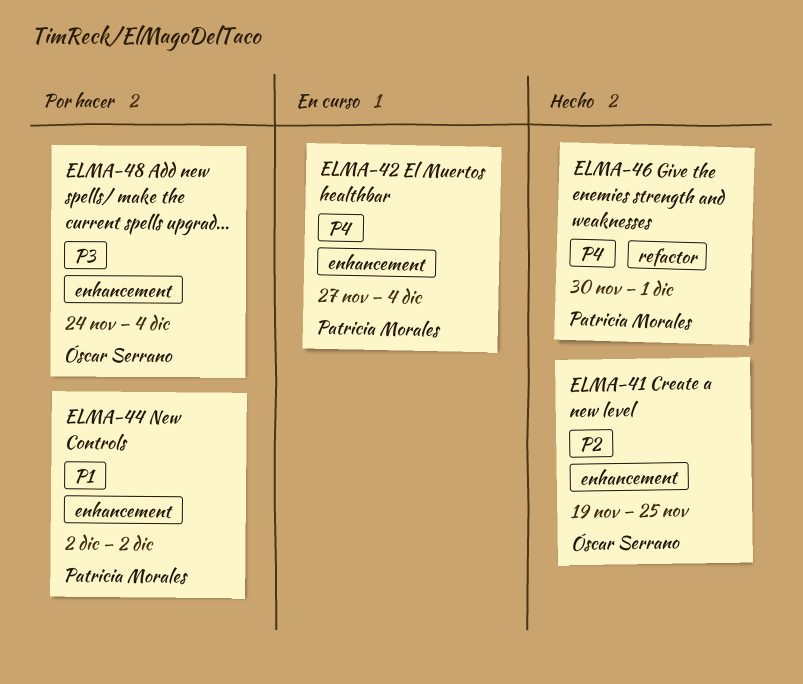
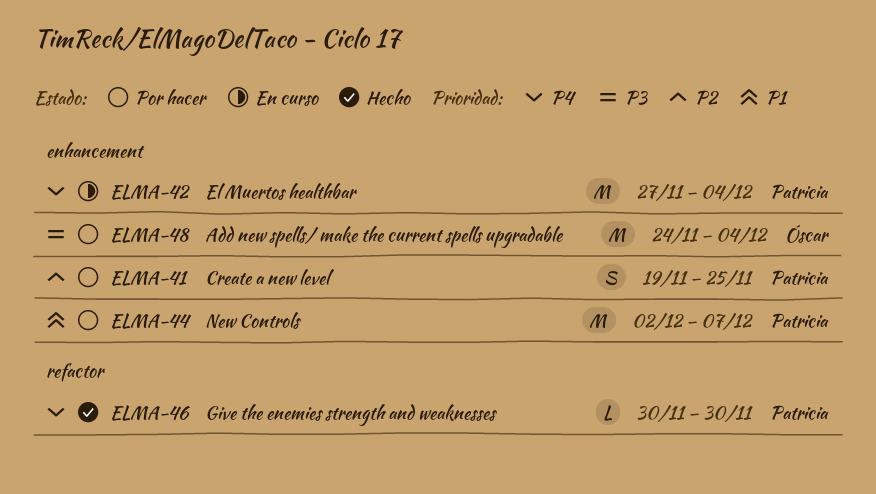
ELMA-41, status: Hecho -> Por hacer
ELMA-41, owner: Óscar Serrano -> Patricia Morales
ELMA-44, due: Dec 2 -> Dec 7
ELMA-46, due: Dec 1 -> Nov 30

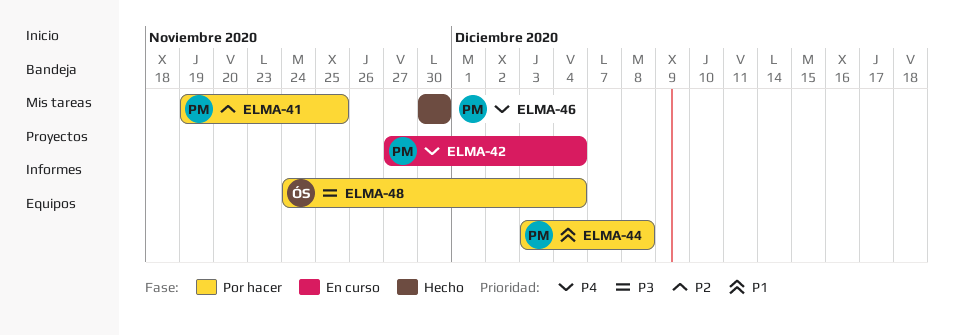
ELMA-44, start: Dec 2 -> Dec 3
ELMA-44, due: Dec 7 -> Dec 8

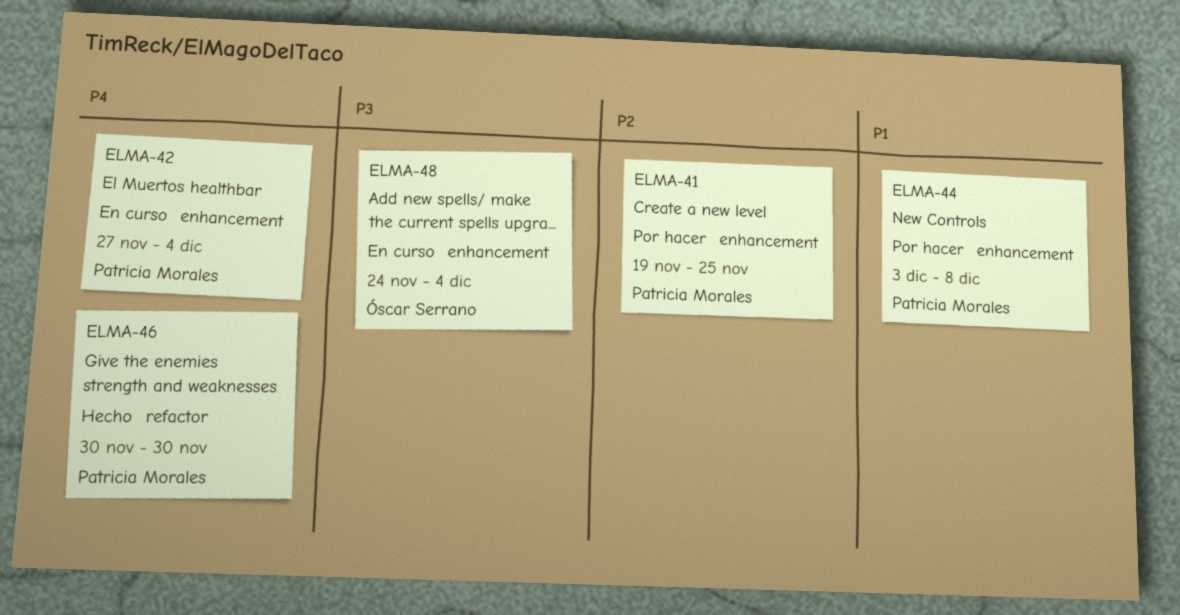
ELMA-48, status: Por hacer -> En curso

